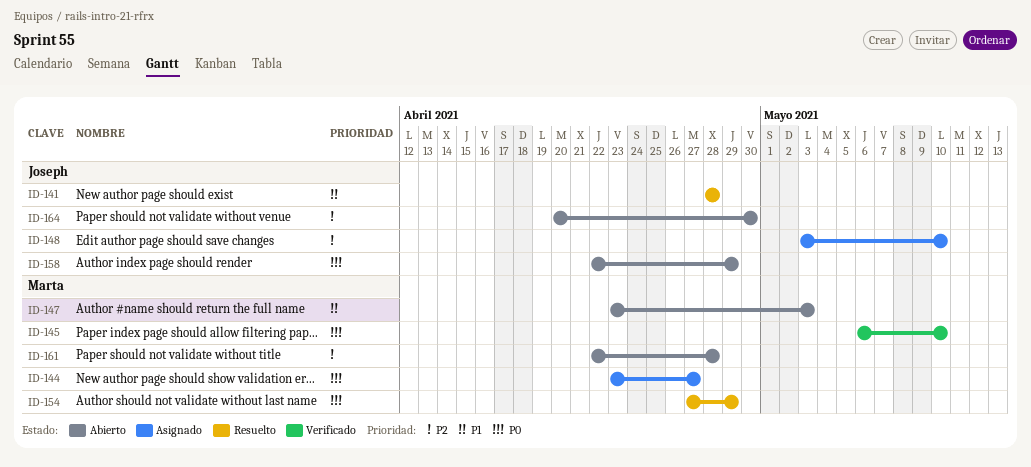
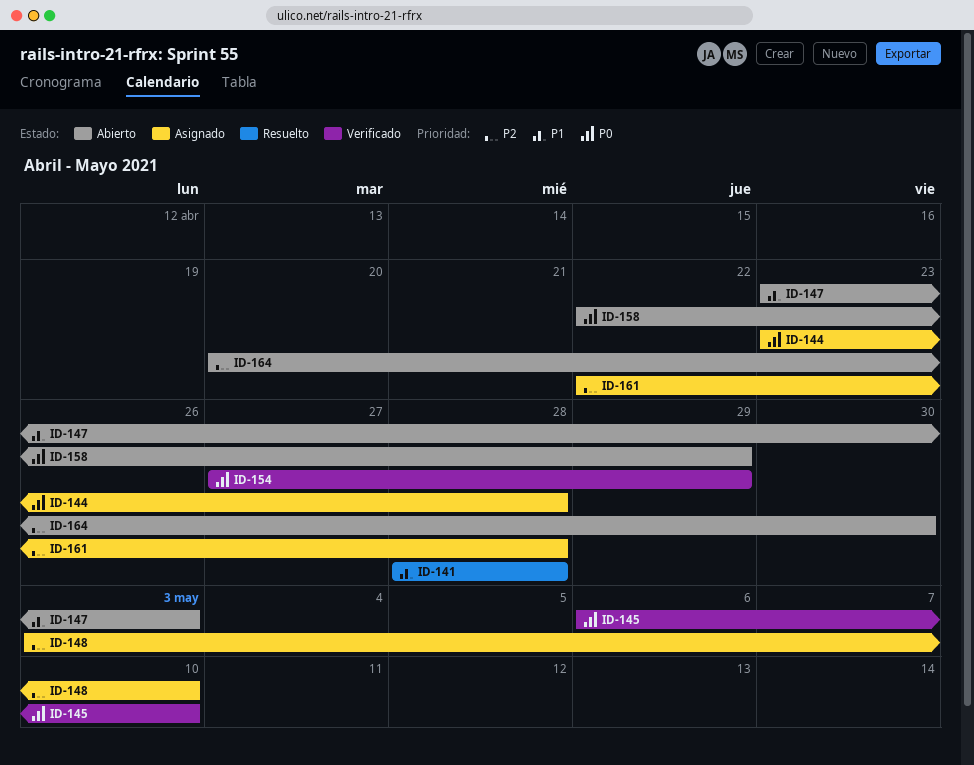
ID-144, due: Apr 27 -> Apr 28
ID-154, status: Resuelto -> Verificado
ID-161, status: Abierto -> Asignado

